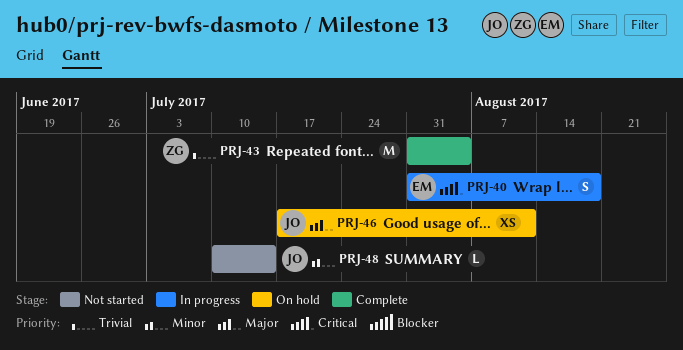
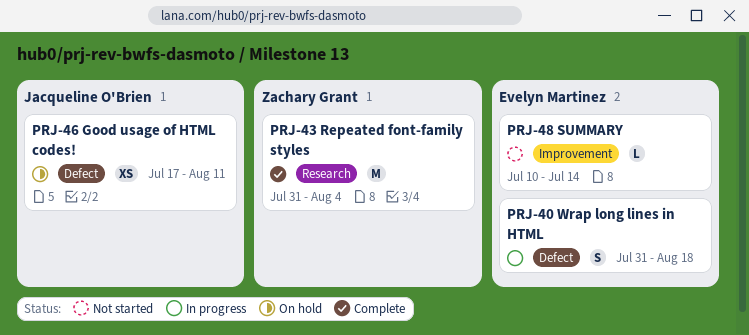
PRJ-48, owner: Jacqueline O'Brien -> Evelyn Martinez

